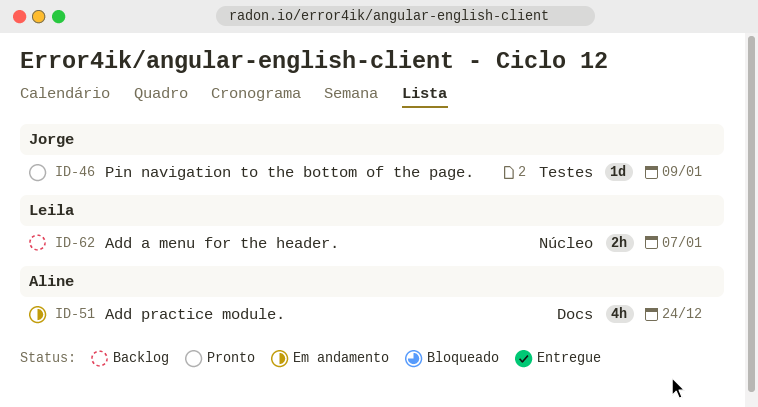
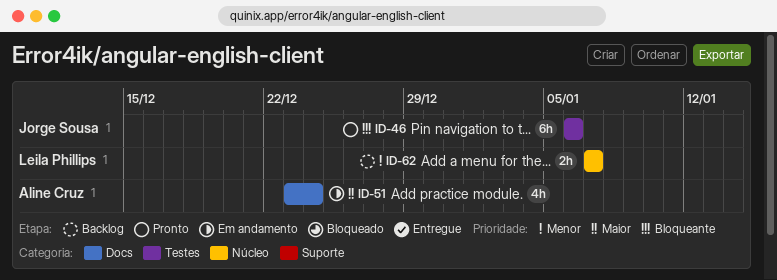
ID-46, estimate: 1d -> 6h
ID-46, due: Jan 9 -> Jan 6

